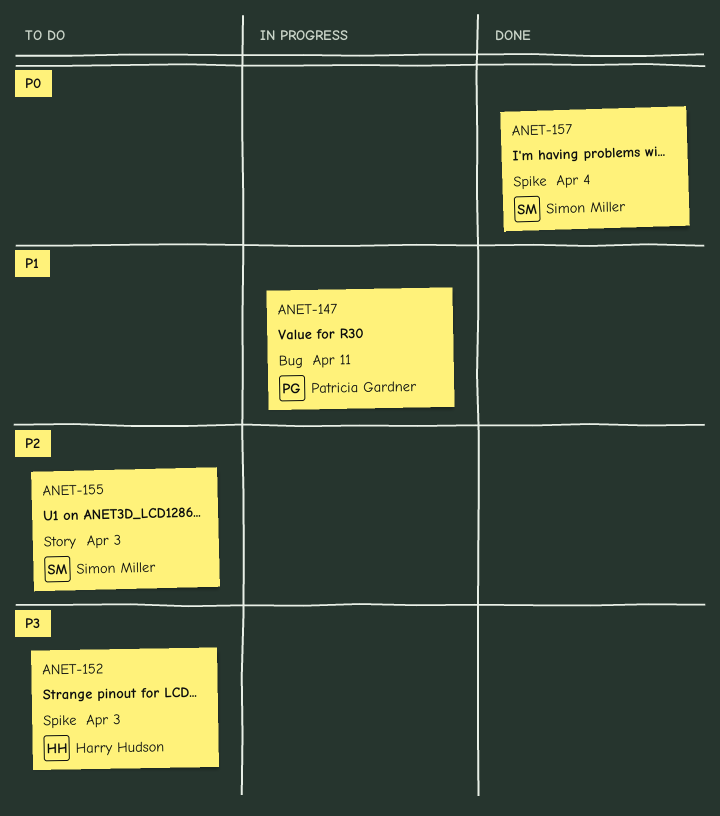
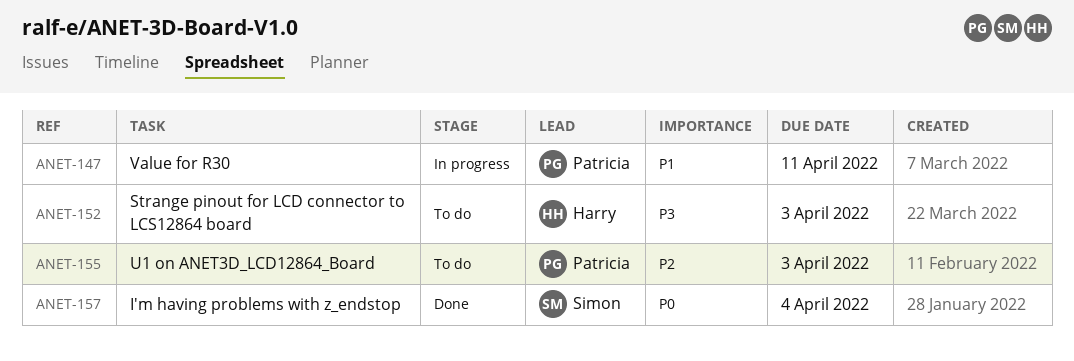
ANET-155, owner: Simon Miller -> Patricia Gardner

